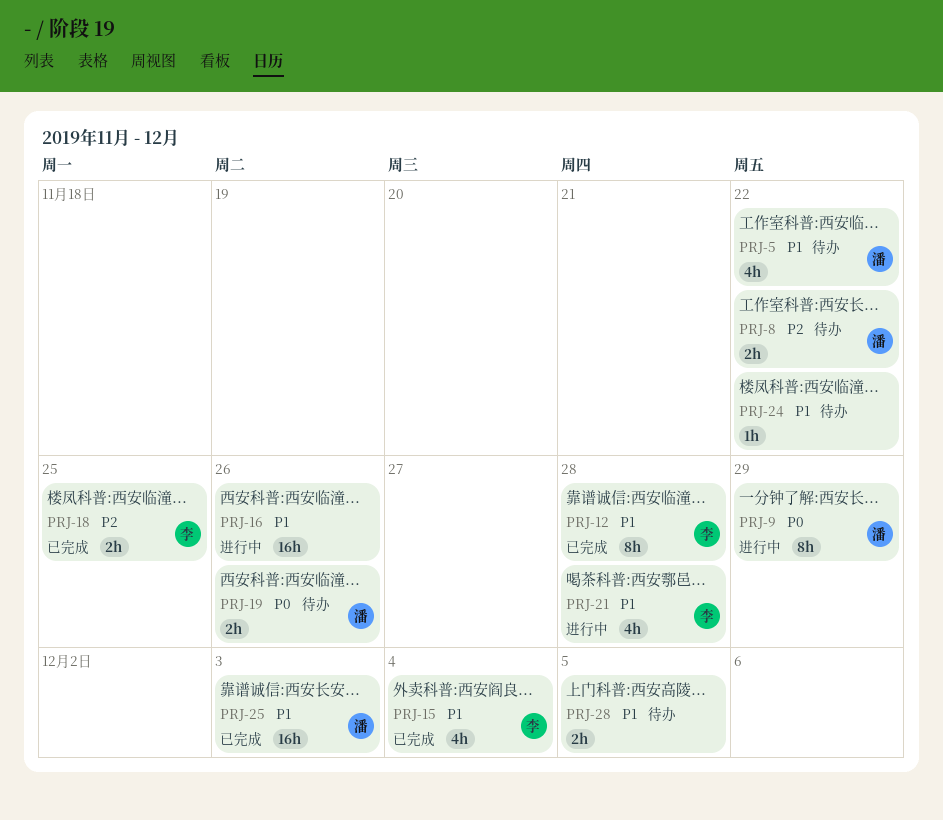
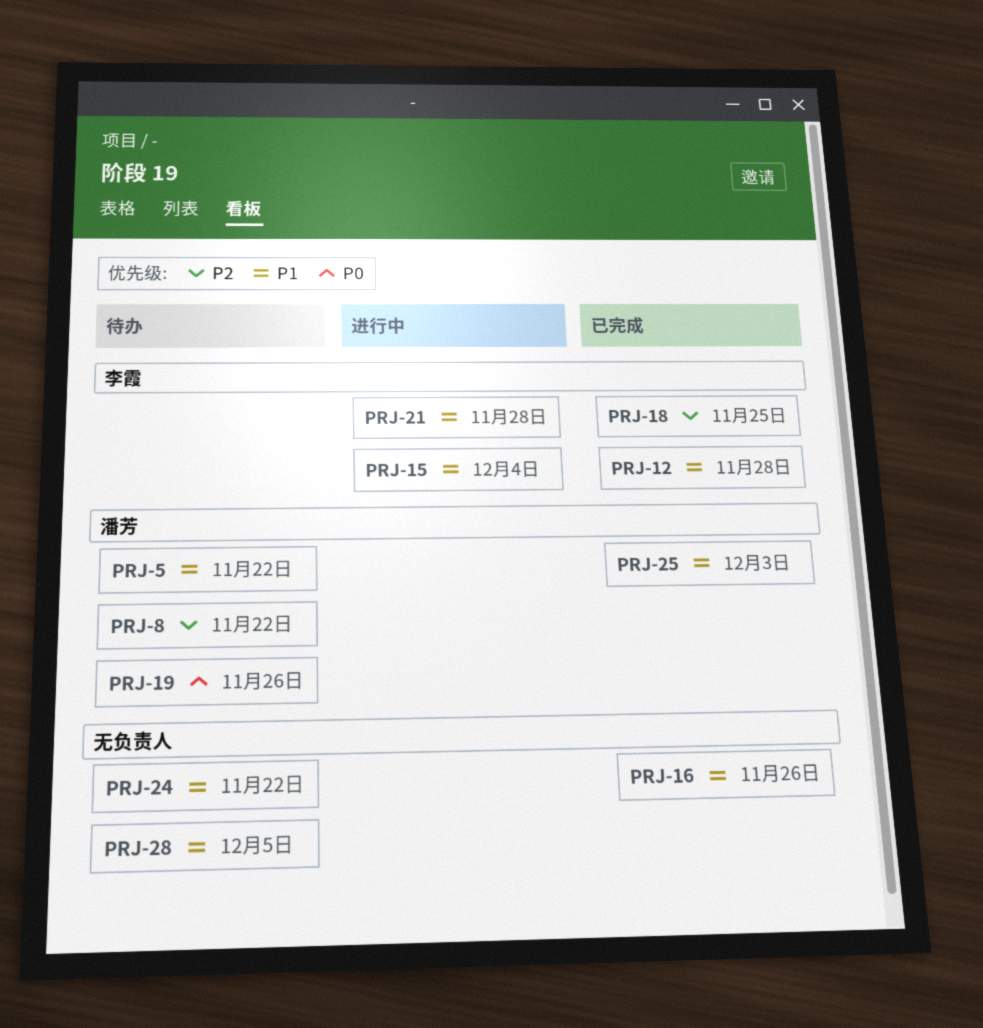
PRJ-9: present -> none
PRJ-15, status: 已完成 -> 进行中
PRJ-16, status: 进行中 -> 已完成

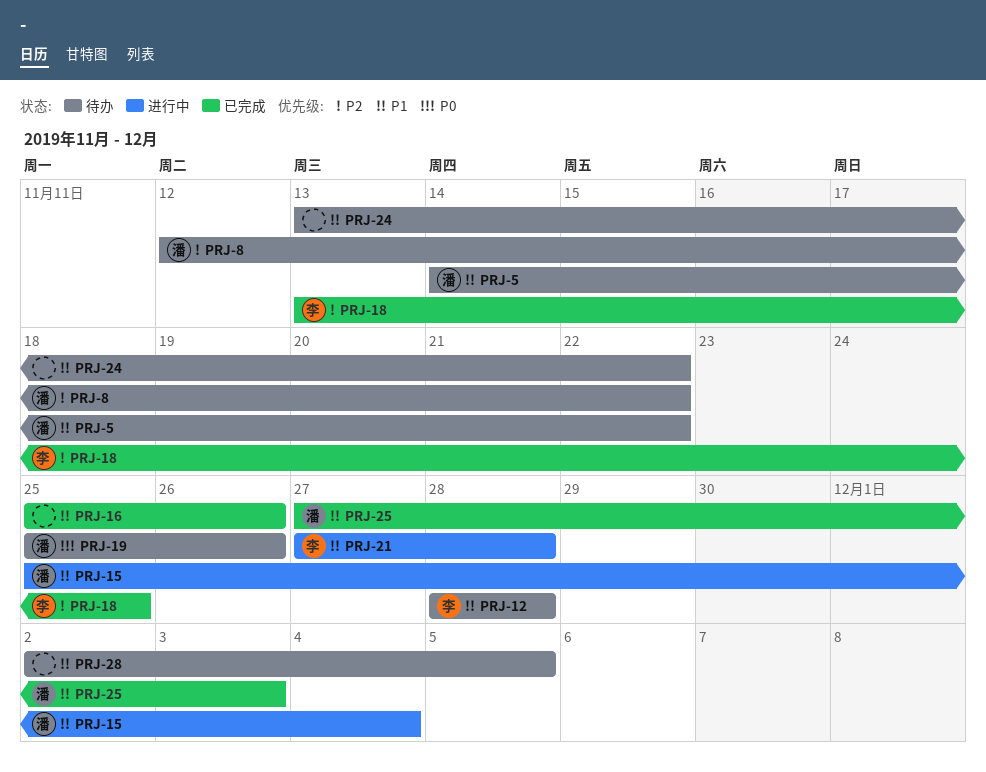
PRJ-12, status: 已完成 -> 待办
PRJ-15, owner: 李霞 -> 潘芳

